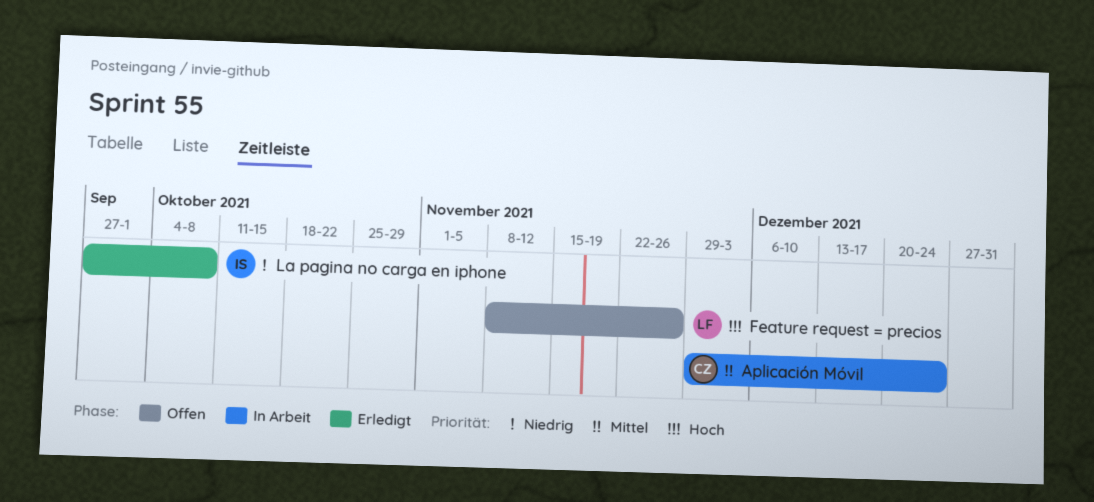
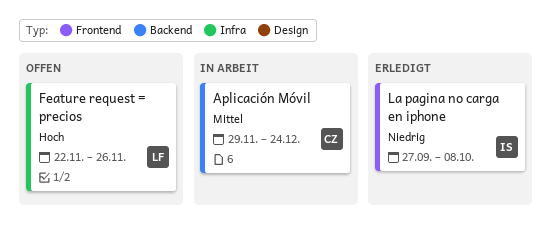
Feature request = precios, start: Nov 8 -> Nov 22

